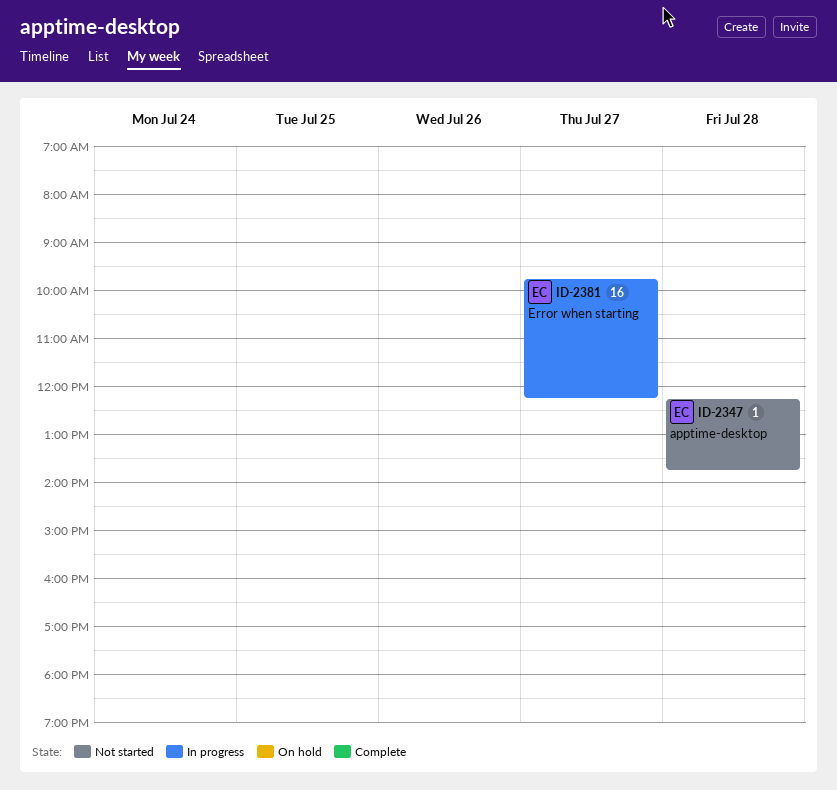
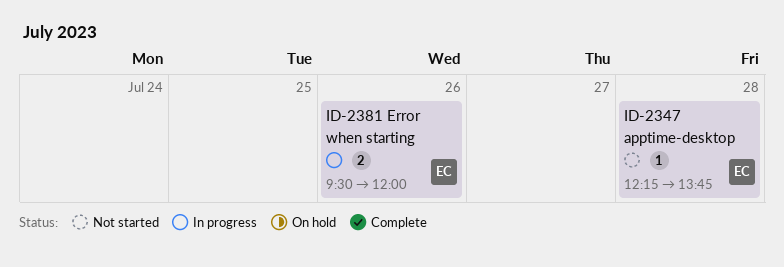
ID-2381, estimate: 16 -> 2
ID-2381, day: Jul 27 -> Jul 26
ID-2381, begins: 09:45 -> 09:30
ID-2381, ends: 12:15 -> 12:00

